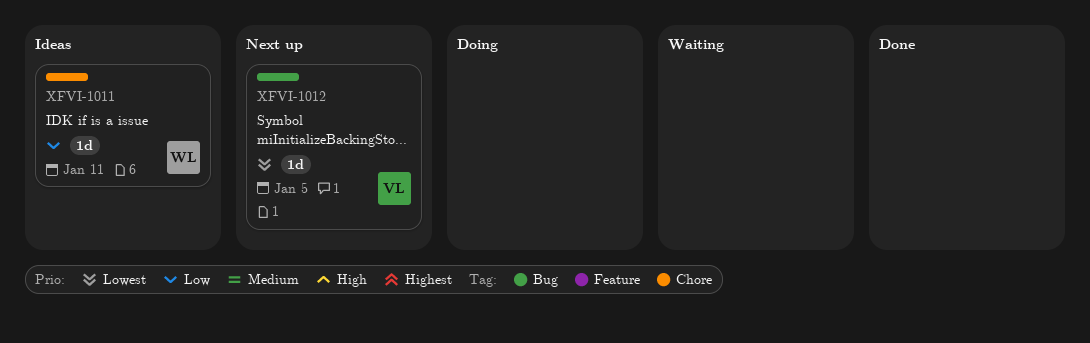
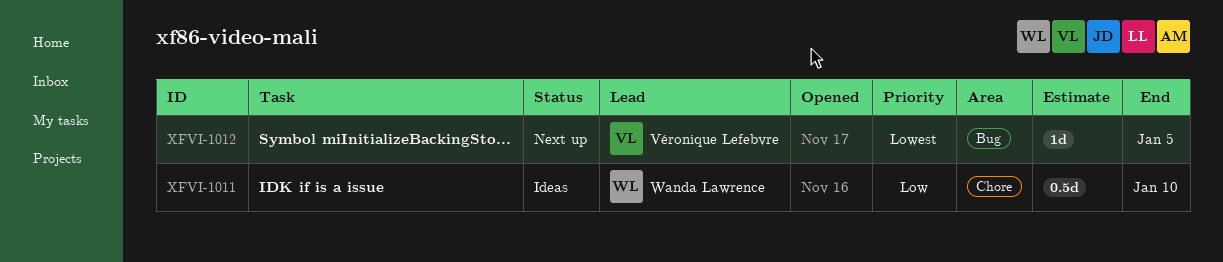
XFVI-1011, estimate: 1d -> 0.5d
XFVI-1011, due: Jan 11 -> Jan 10

